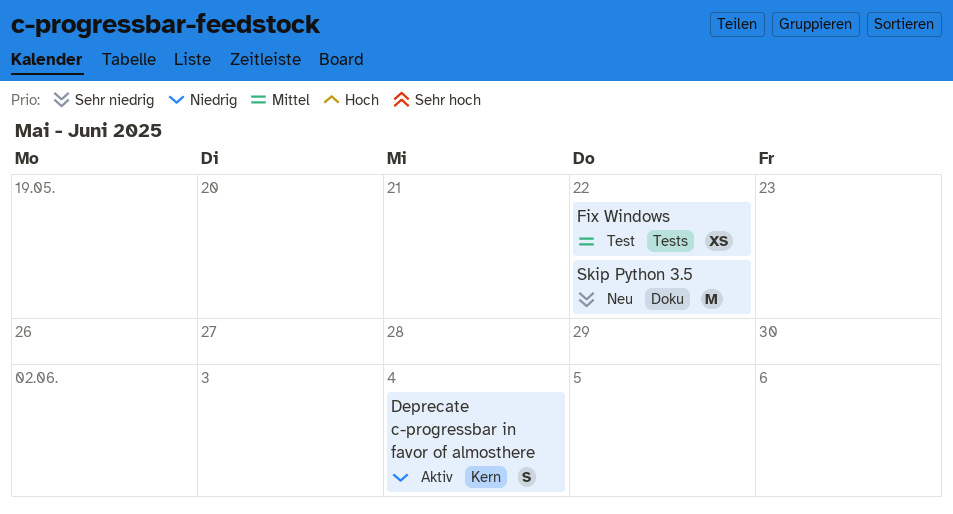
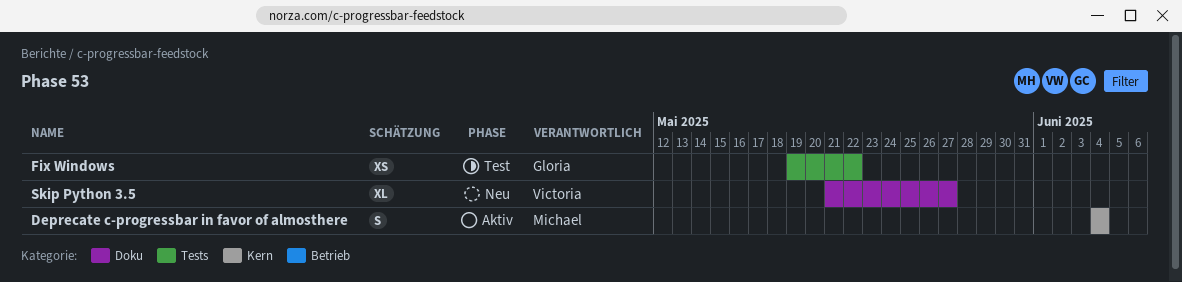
Skip Python 3.5, estimate: M -> XL
Skip Python 3.5, due: May 22 -> May 27

